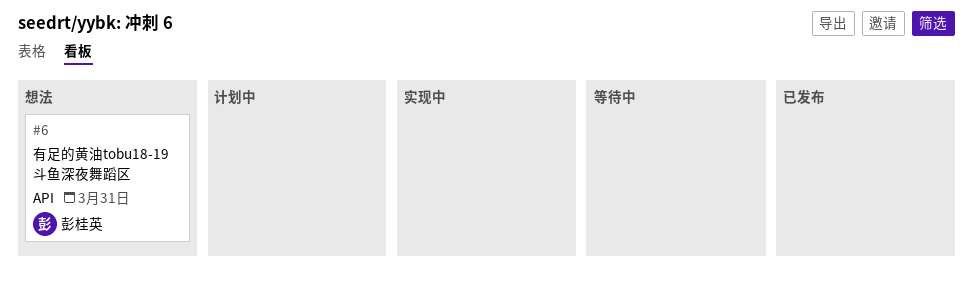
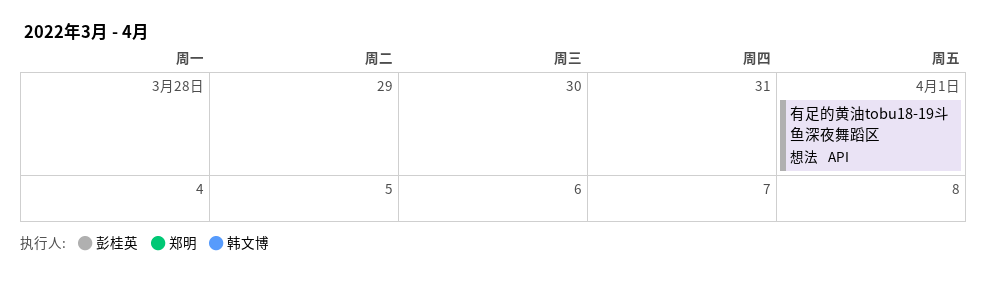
有足的黄油tobu18-19斗鱼深夜舞蹈区, due: Mar 31 -> Apr 1

